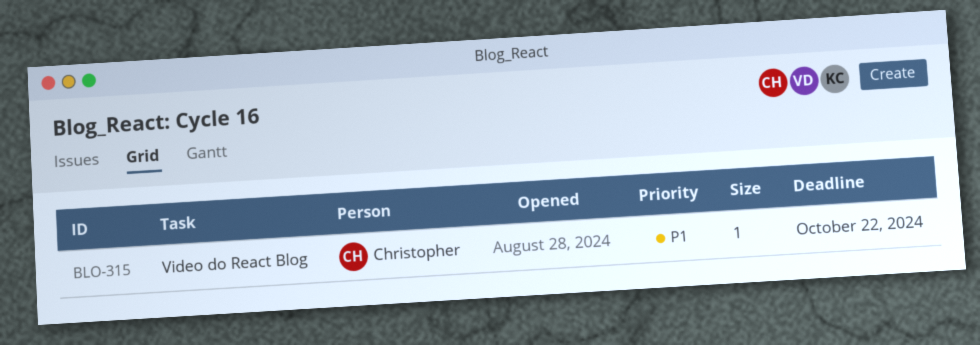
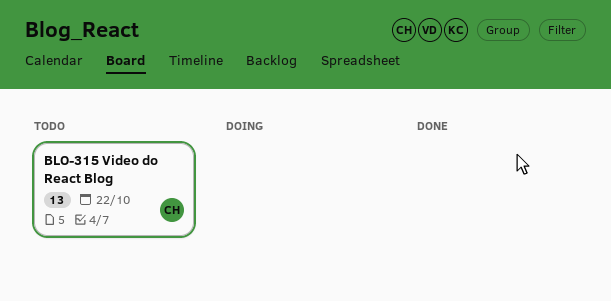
BLO-315, estimate: 1 -> 13

